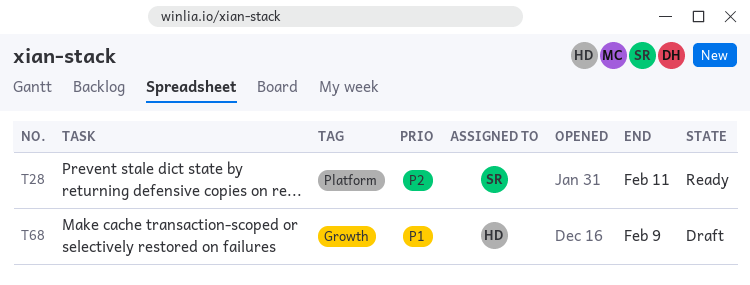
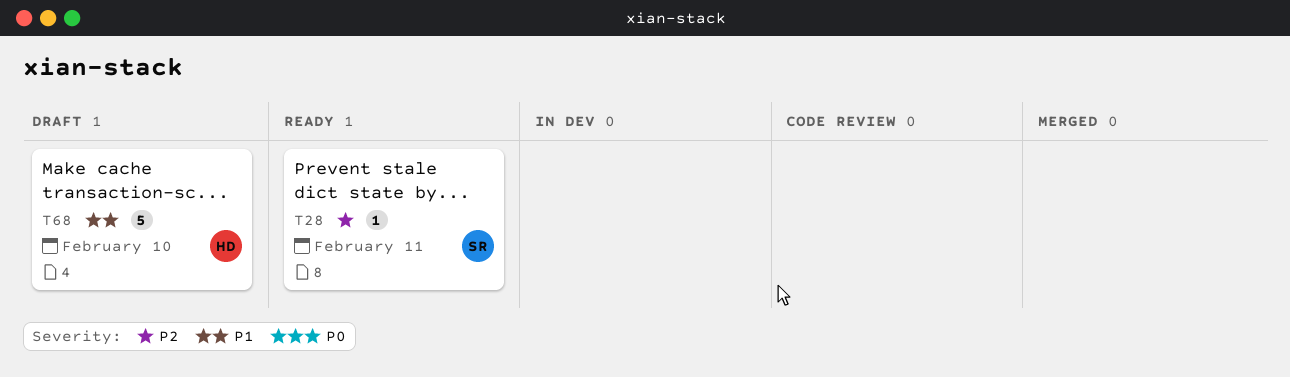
T68, due: Feb 9 -> Feb 10

